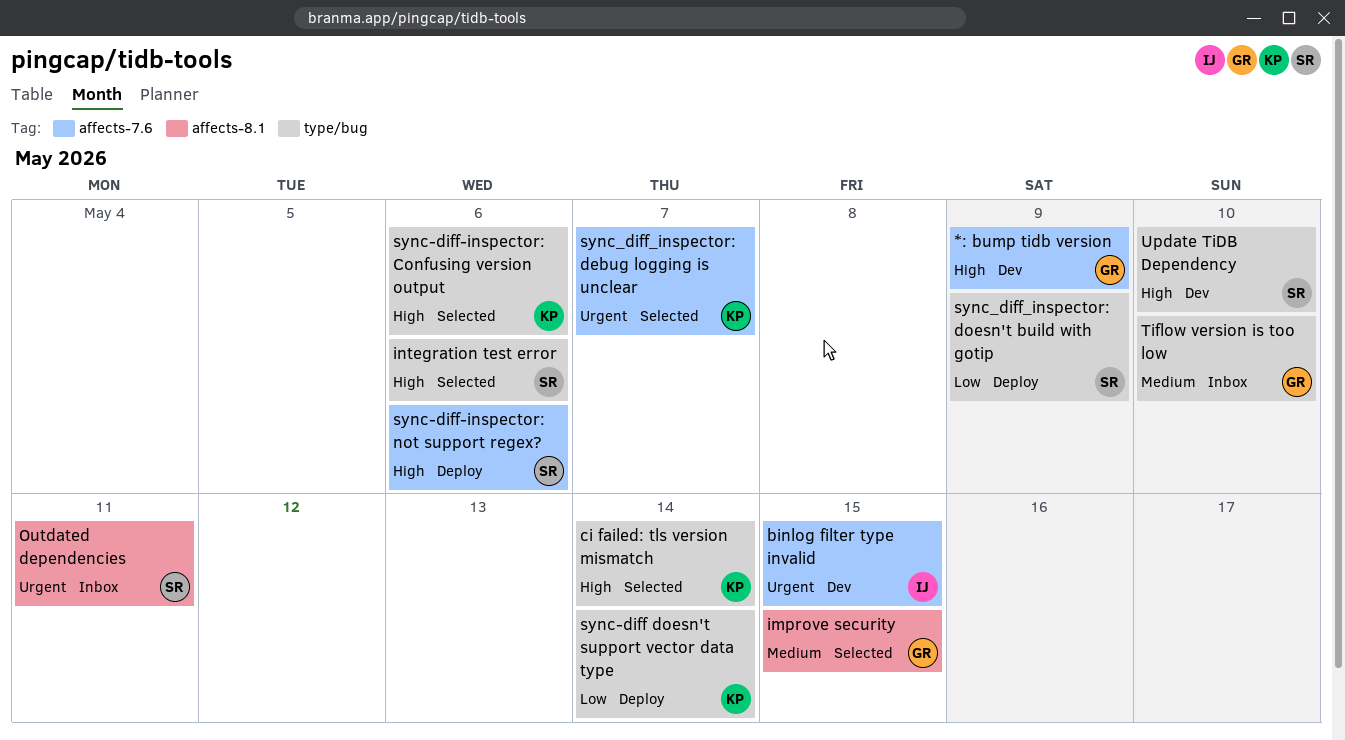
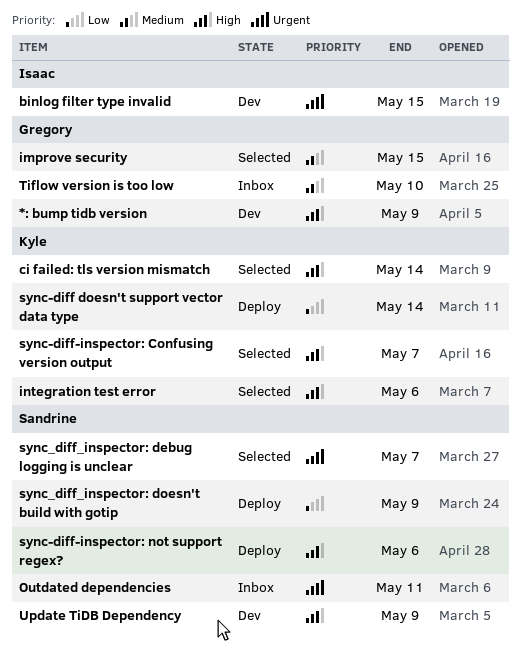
integration test error, owner: Sandrine -> Kyle
sync-diff-inspector: Confusing version output, due: May 6 -> May 7
sync_diff_inspector: debug logging is unclear, owner: Kyle -> Sandrine
Update TiDB Dependency, due: May 10 -> May 9

